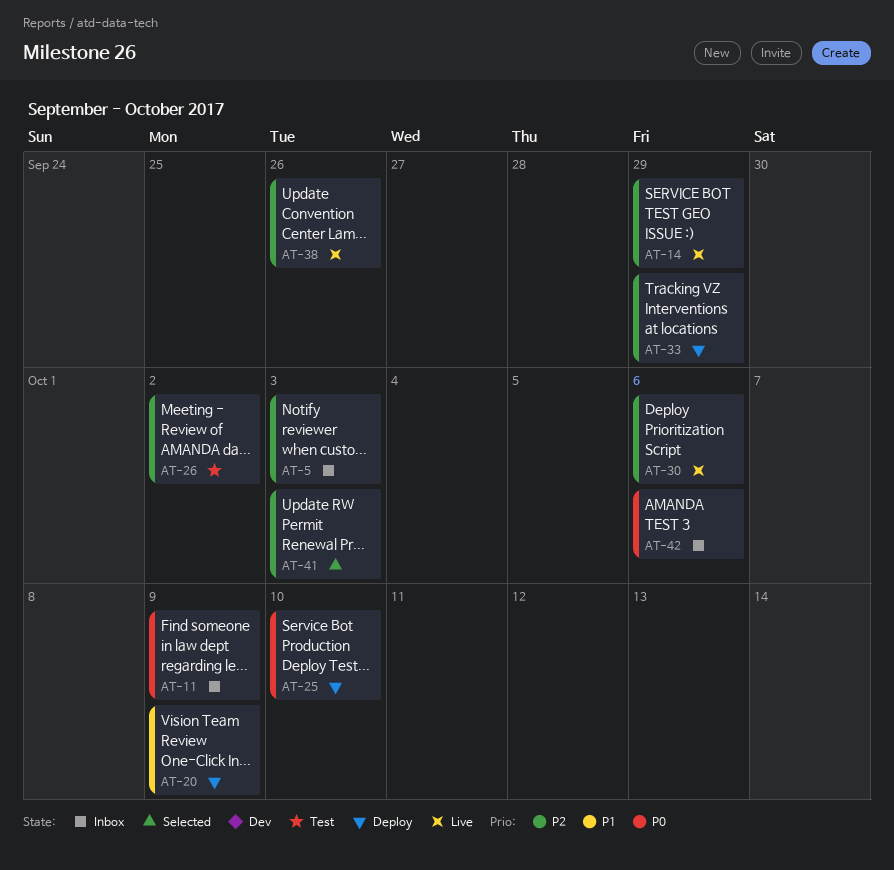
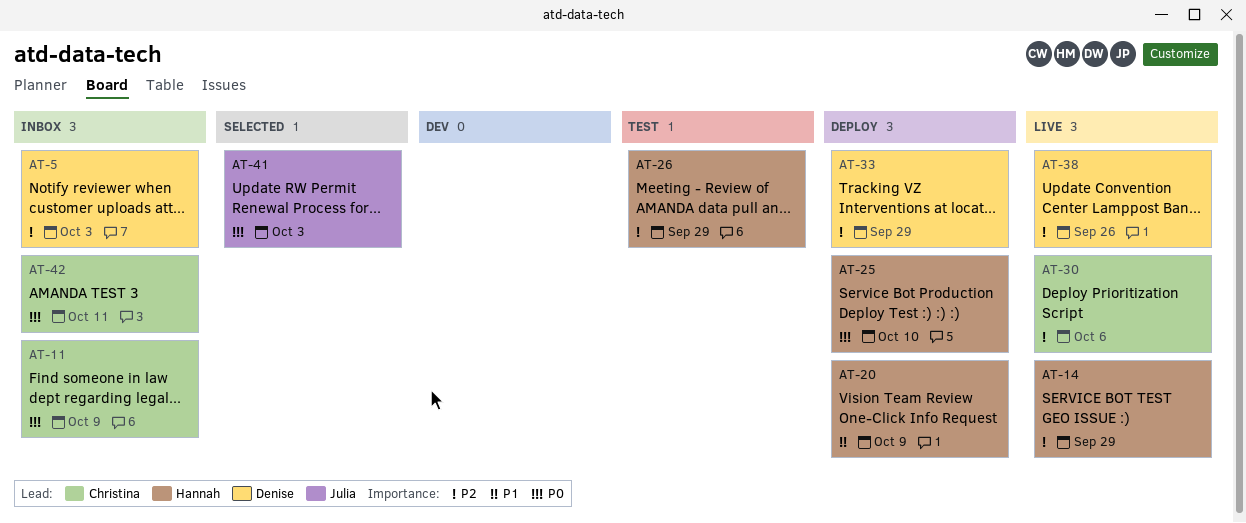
AT-26, due: Oct 2 -> Sep 29
AT-41, priority: P2 -> P0
AT-42, due: Oct 6 -> Oct 11

